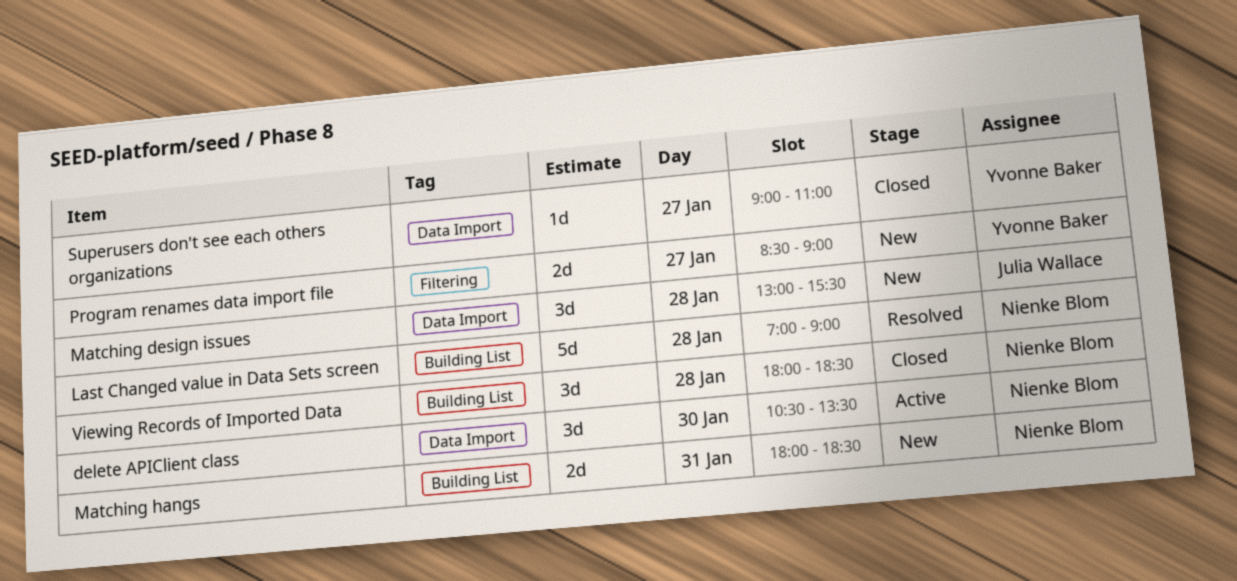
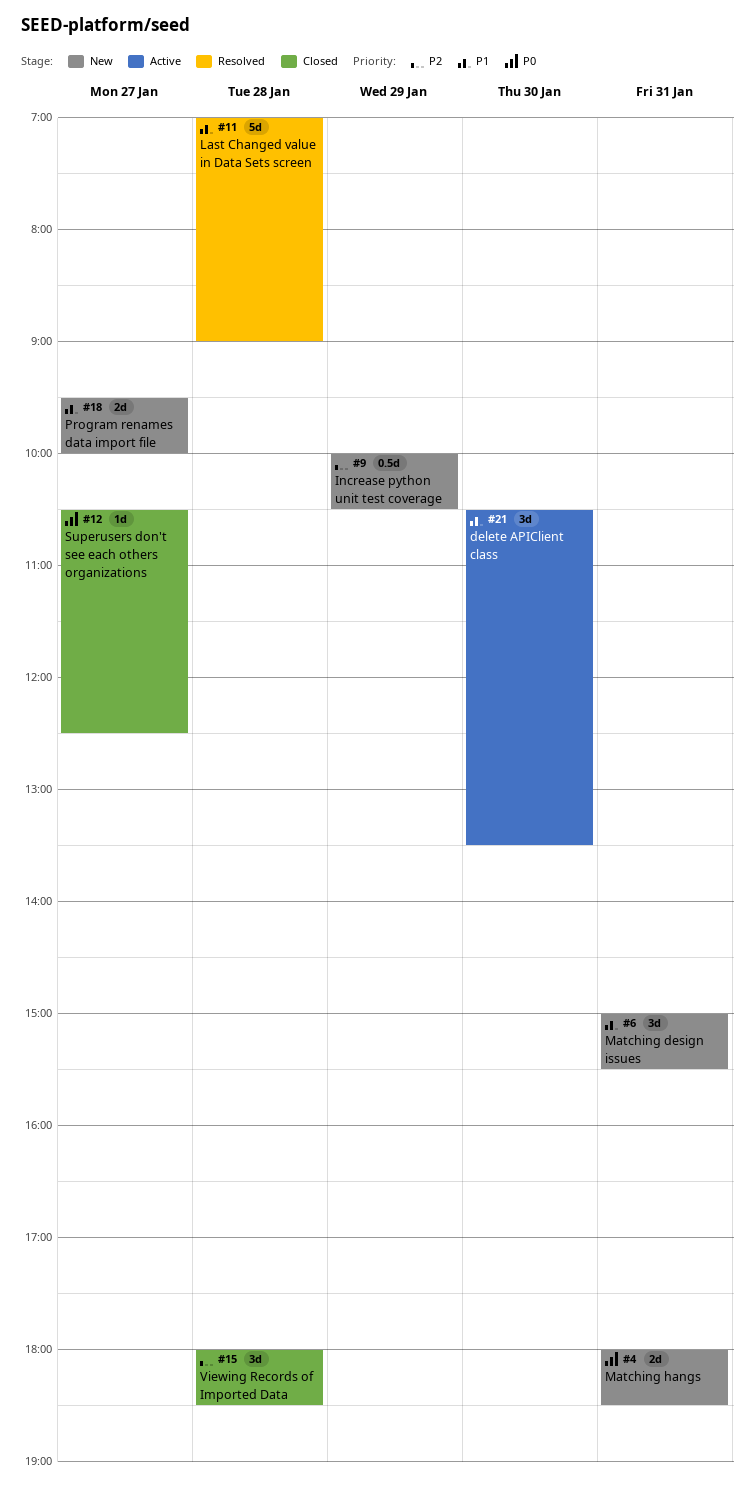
Increase python unit test coverage: none -> present
Matching design issues, day: Jan 28 -> Jan 31
Matching design issues, begins: 13:00 -> 15:00
Program renames data import file, begins: 08:30 -> 09:30
Program renames data import file, ends: 09:00 -> 10:00
Superusers don't see each others organizations, begins: 09:00 -> 10:30
Superusers don't see each others organizations, ends: 11:00 -> 12:30

